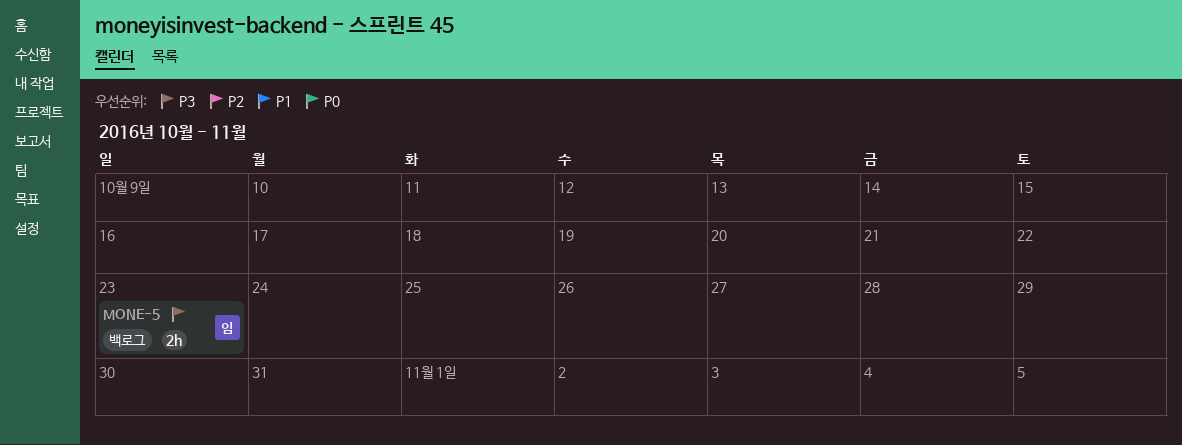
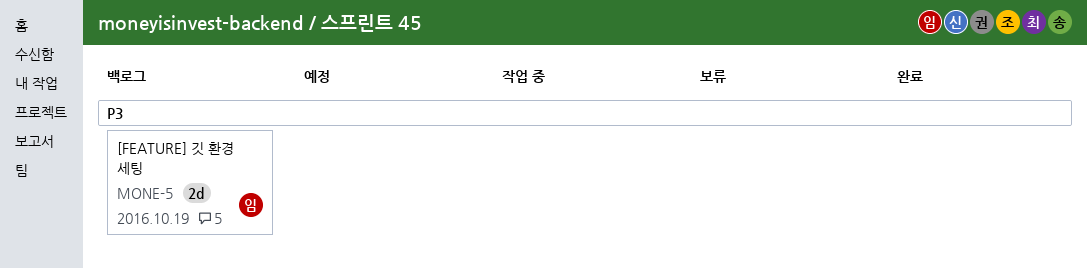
MONE-5, estimate: 2h -> 2d
MONE-5, due: Oct 23 -> Oct 19

